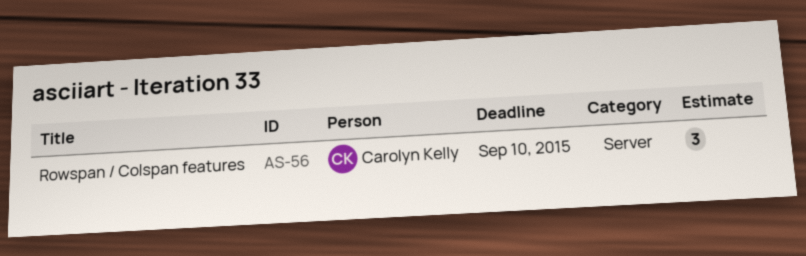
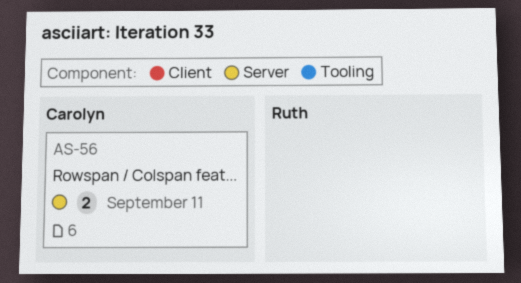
AS-56, estimate: 3 -> 2
AS-56, due: Sep 10 -> Sep 11

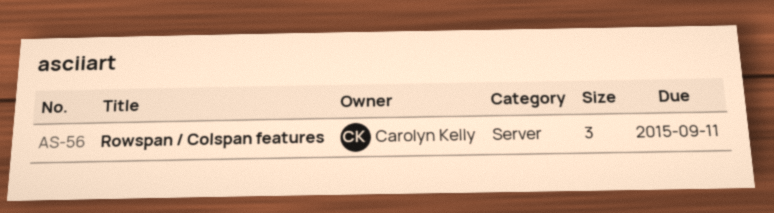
AS-56, estimate: 2 -> 3

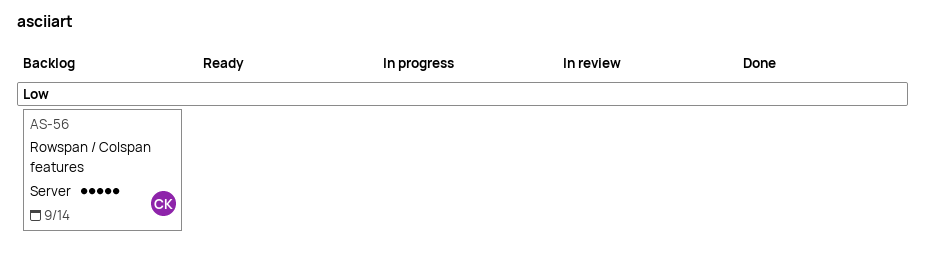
AS-56, estimate: 3 -> 5
AS-56, due: Sep 11 -> Sep 14

